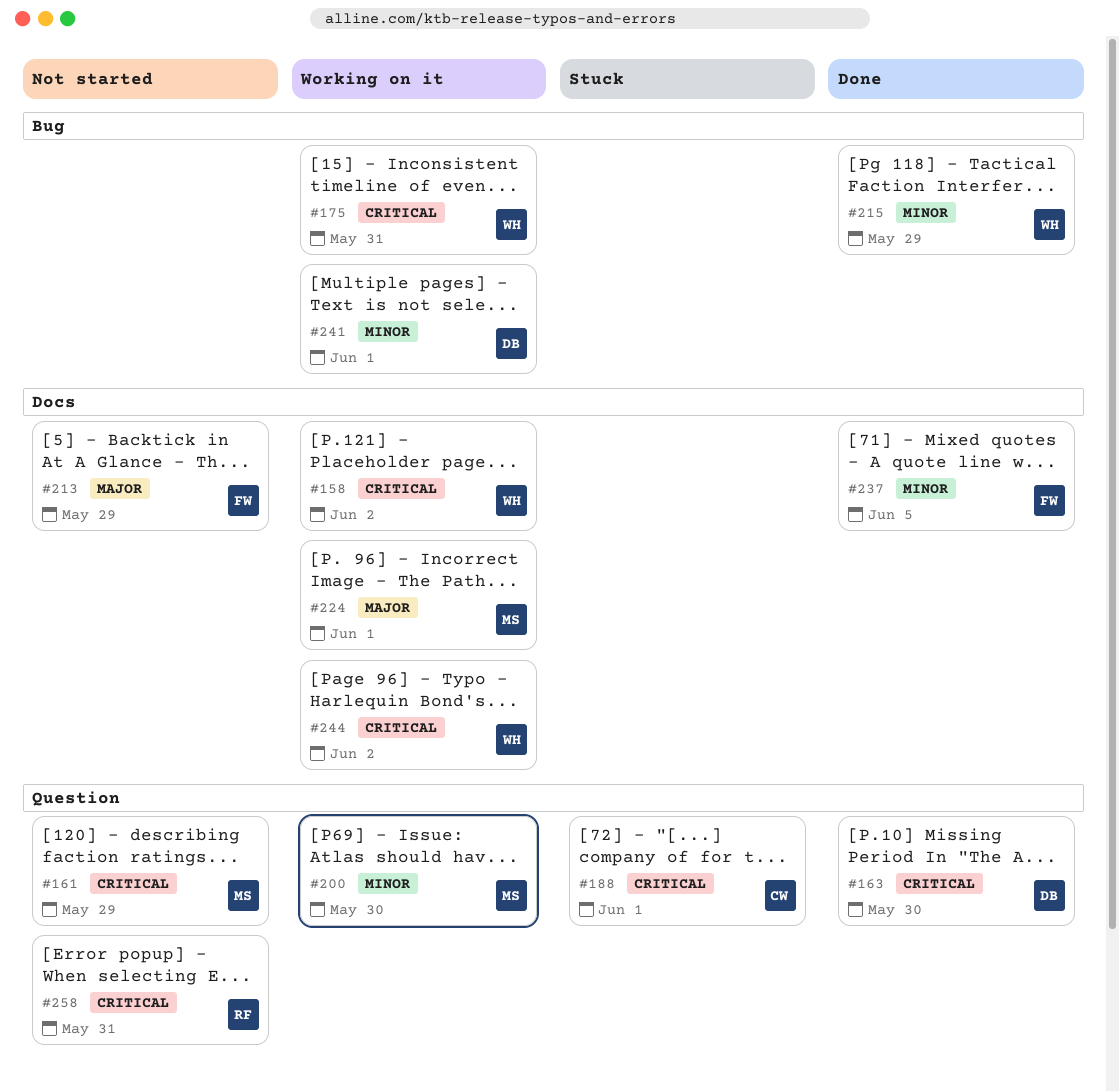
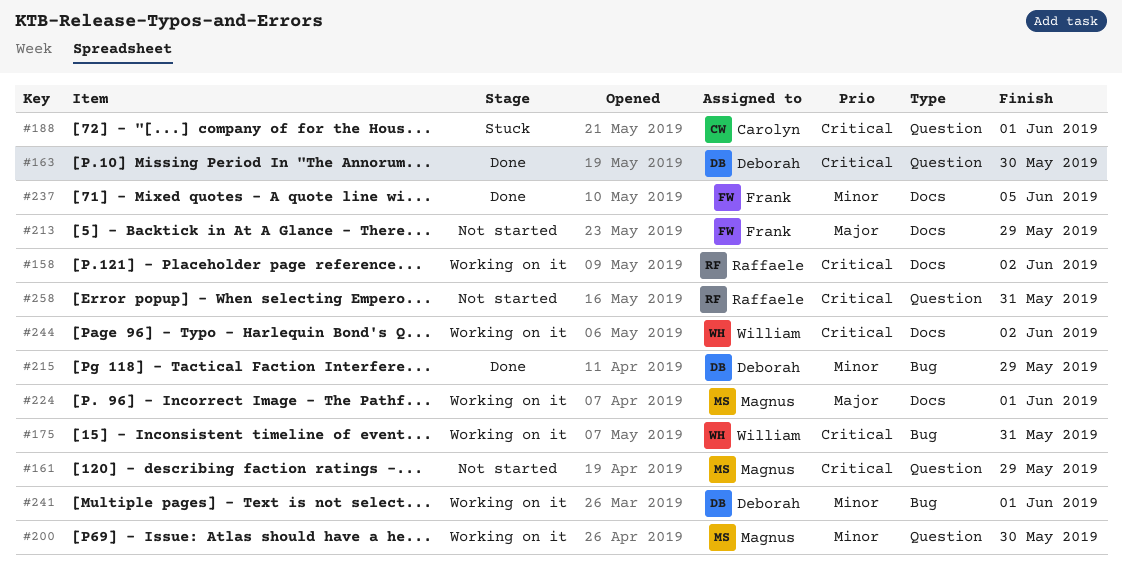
#158, owner: William -> Raffaele
#215, owner: William -> Deborah

